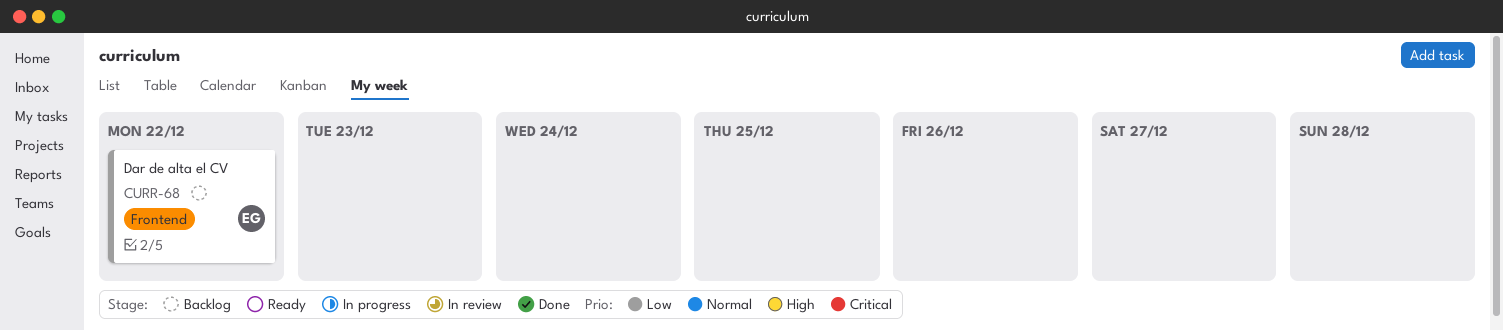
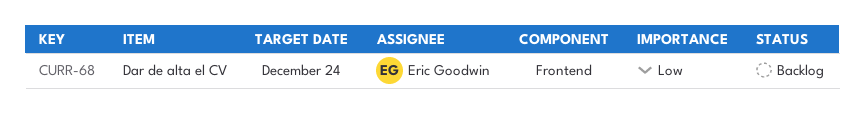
CURR-68, due: Dec 22 -> Dec 24

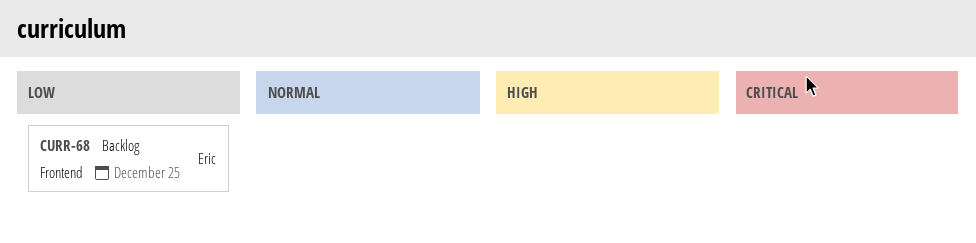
CURR-68, due: Dec 24 -> Dec 25

